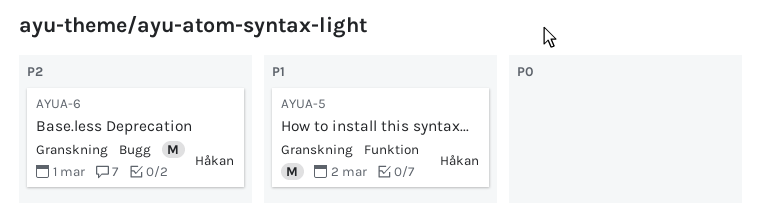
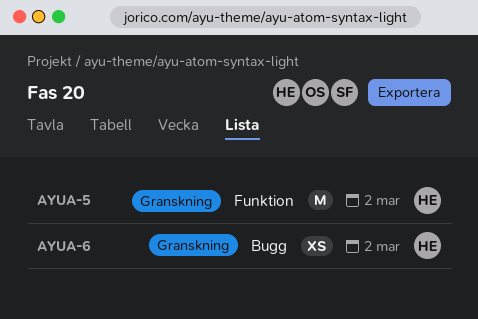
AYUA-6, estimate: M -> XS
AYUA-6, due: Mar 1 -> Mar 2

